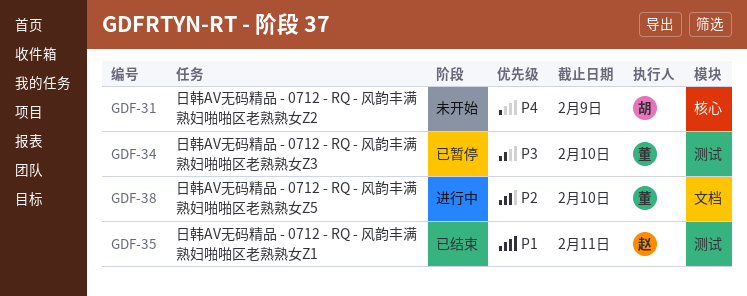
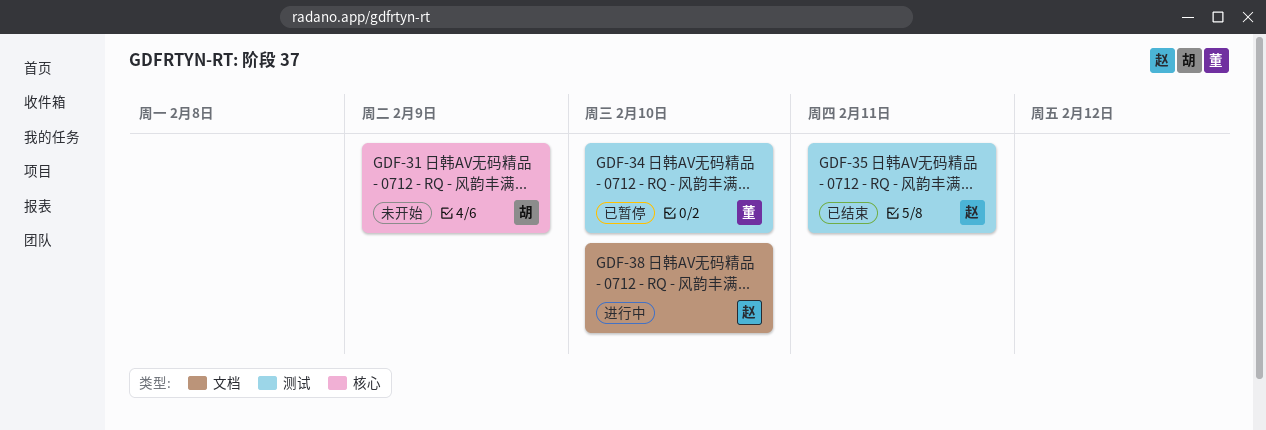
GDF-38, owner: 董 -> 赵

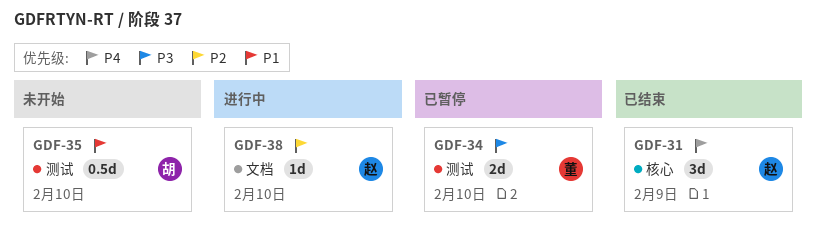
GDF-31, status: 未开始 -> 已结束
GDF-31, owner: 胡 -> 赵
GDF-35, status: 已结束 -> 未开始
GDF-35, owner: 赵 -> 胡
GDF-35, due: Feb 11 -> Feb 10

